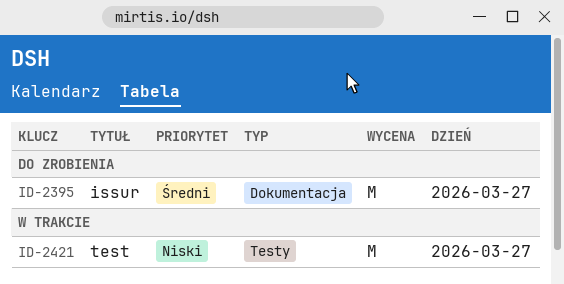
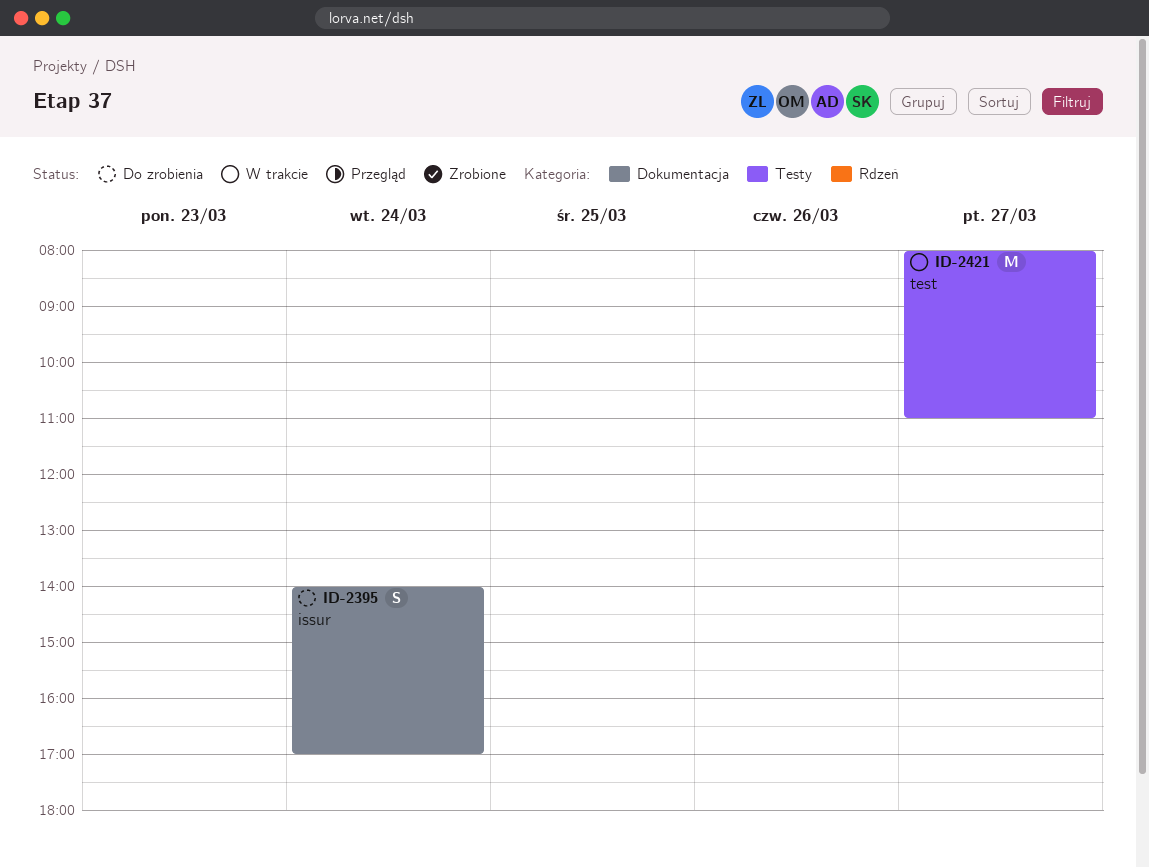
ID-2395, estimate: M -> S
ID-2395, day: Mar 27 -> Mar 24

